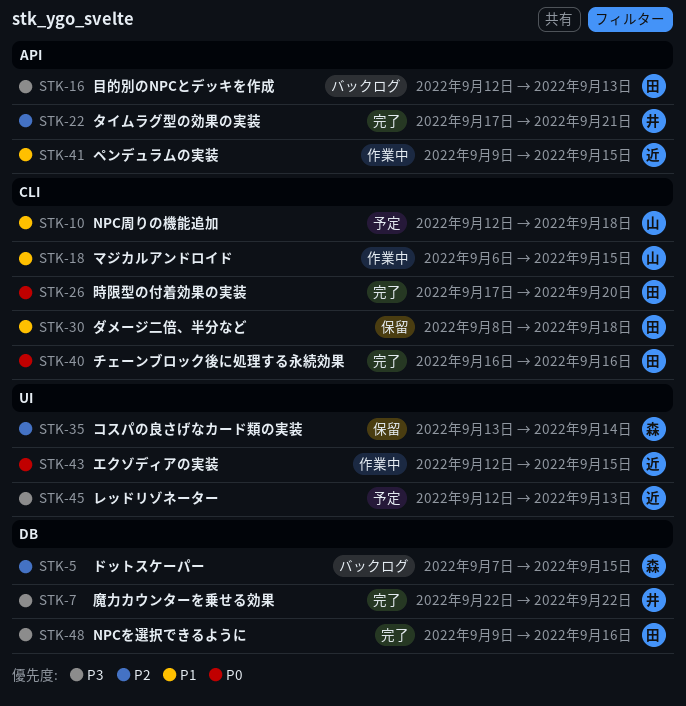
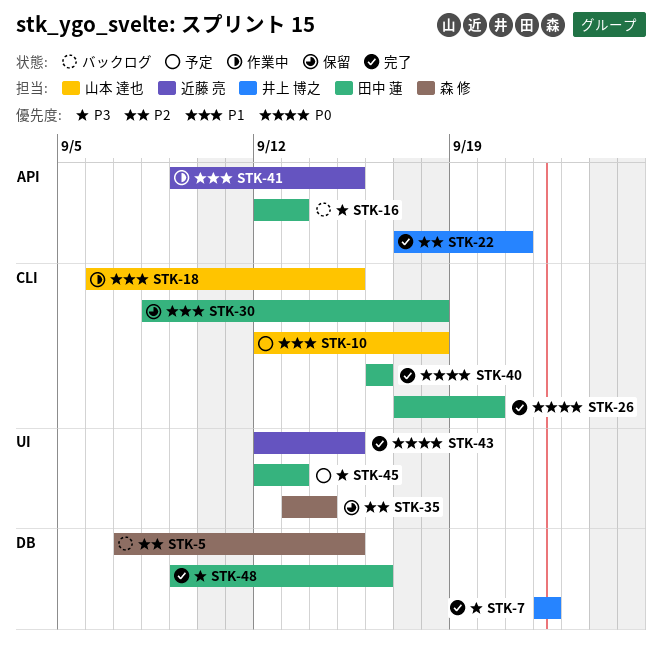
STK-43, status: 作業中 -> 完了
STK-45, owner: 近藤 亮 -> 田中 蓮

